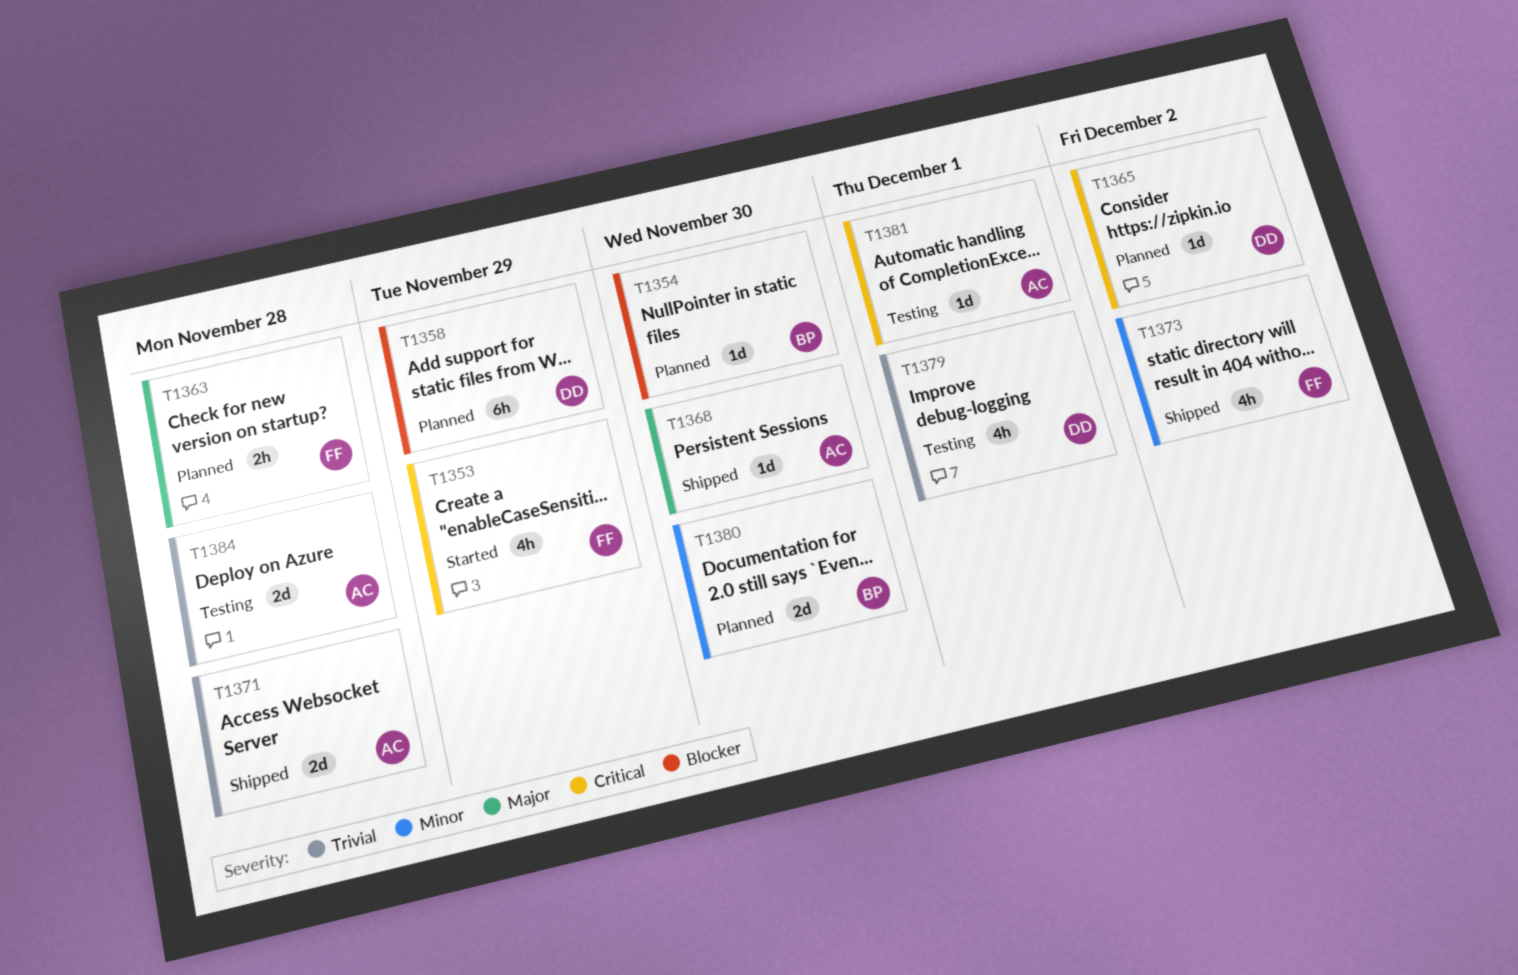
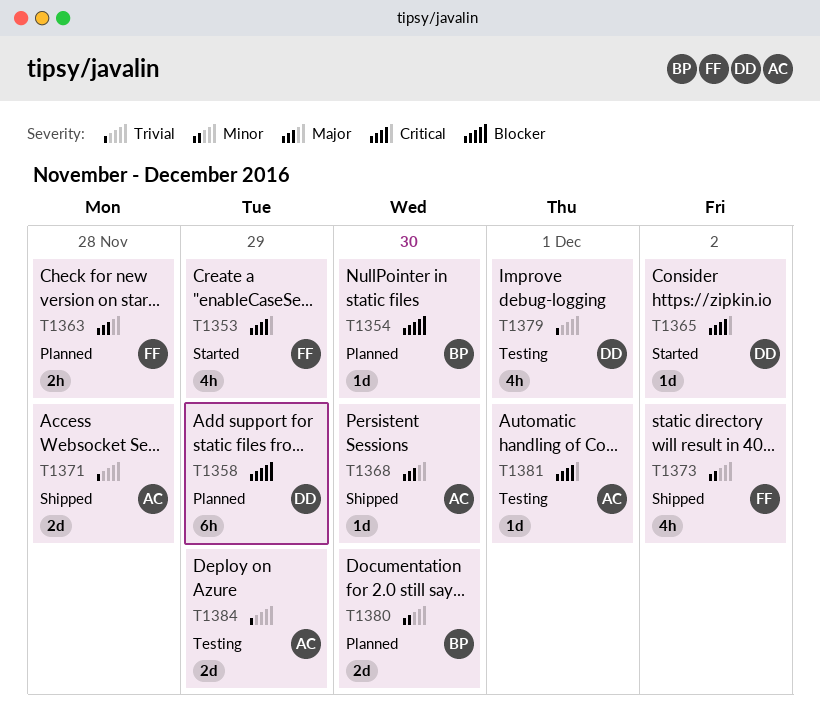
T1365, status: Planned -> Started
T1384, due: Nov 28 -> Nov 29

